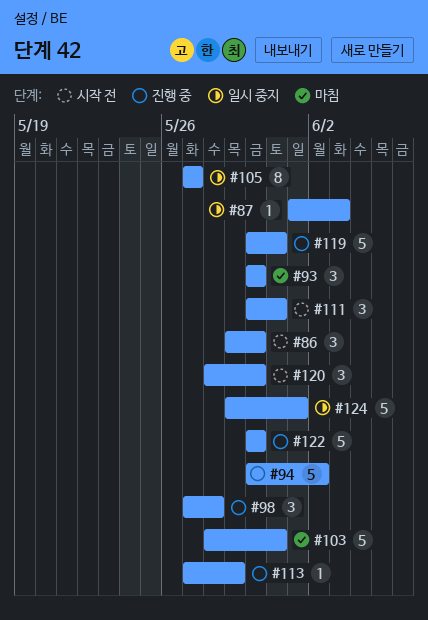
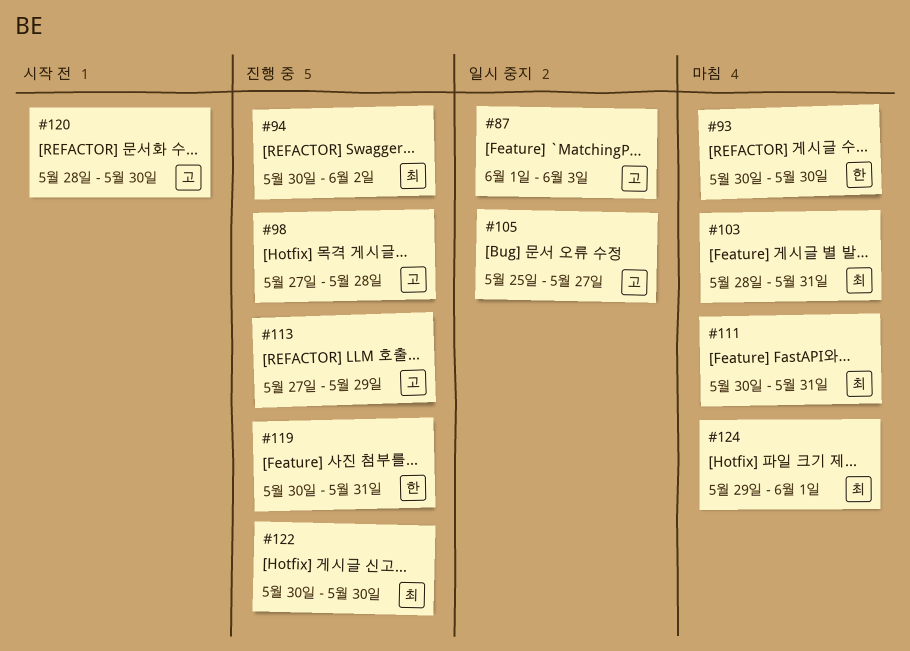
#86: present -> none
#105, start: May 27 -> May 25
#111, status: 시작 전 -> 마침
#124, status: 일시 중지 -> 마침

